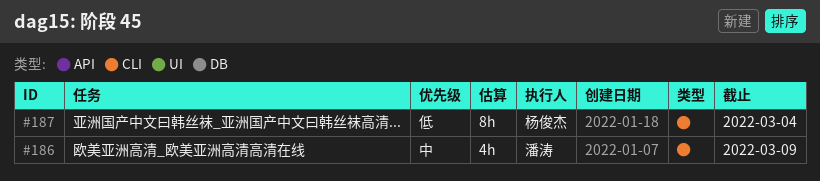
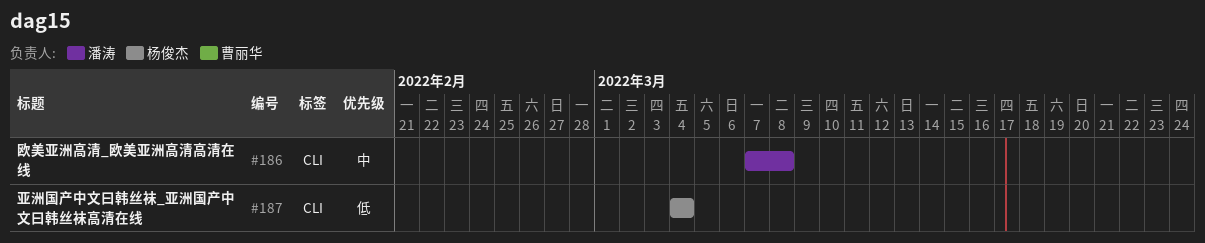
#186, due: Mar 9 -> Mar 8

